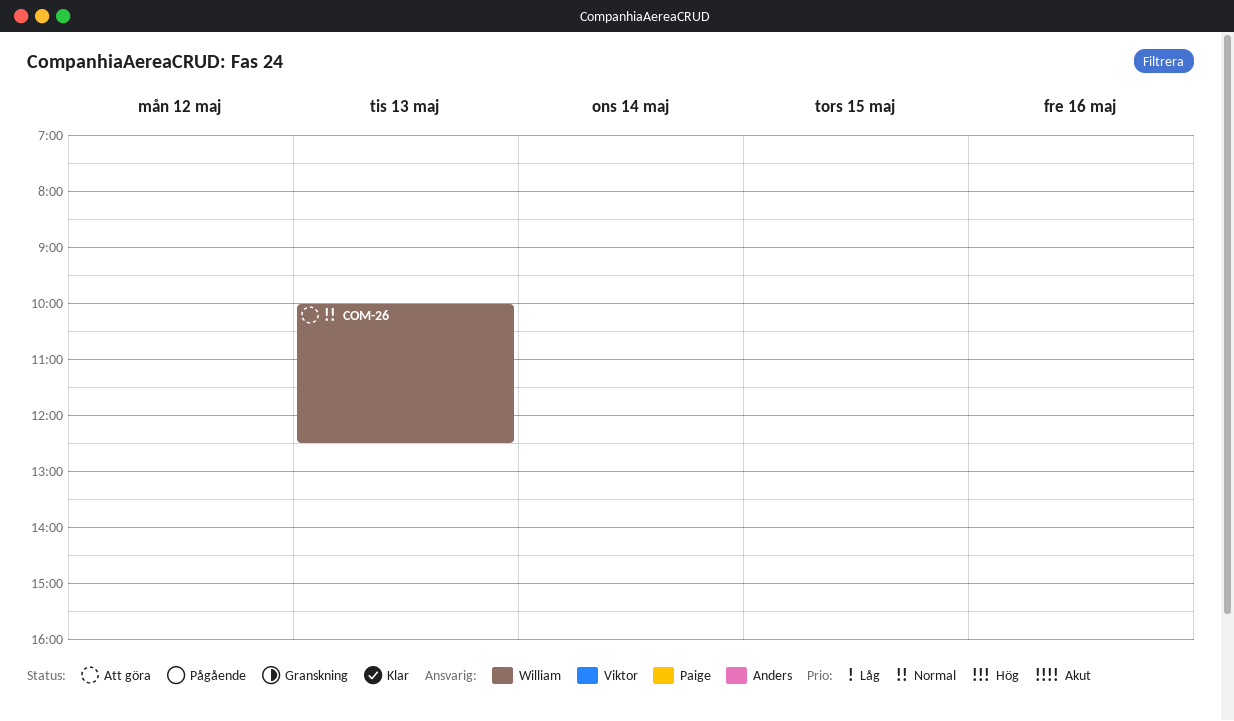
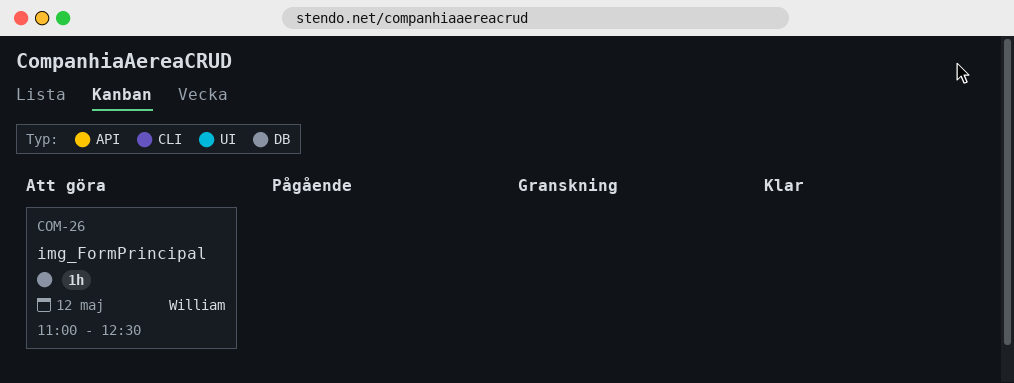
COM-26, day: May 13 -> May 12
COM-26, begins: 10:00 -> 11:00

